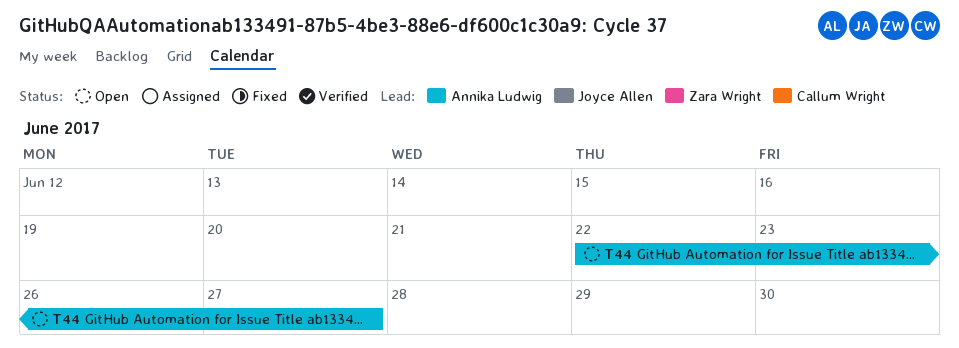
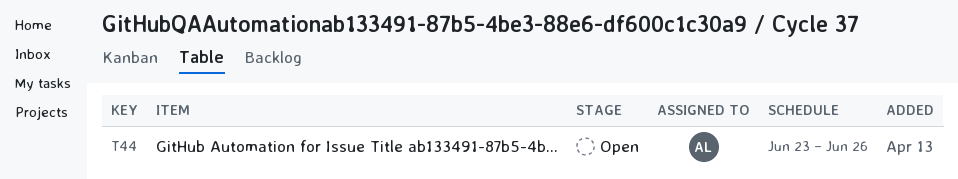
T44, start: Jun 22 -> Jun 23
T44, due: Jun 27 -> Jun 26

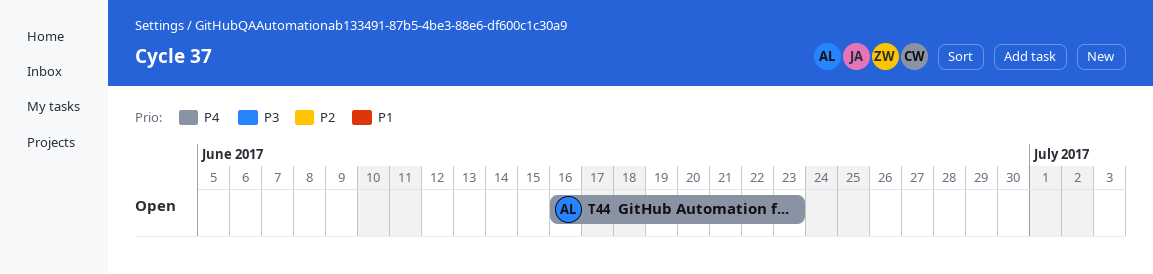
T44, start: Jun 23 -> Jun 16
T44, due: Jun 26 -> Jun 23

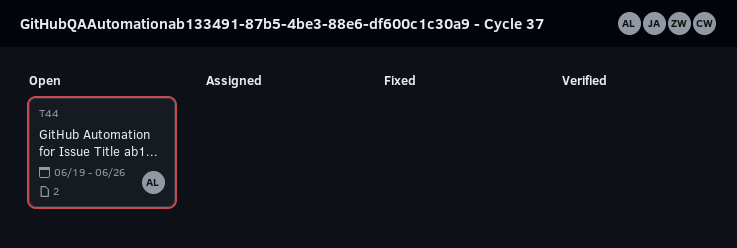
T44, start: Jun 16 -> Jun 19
T44, due: Jun 23 -> Jun 26

